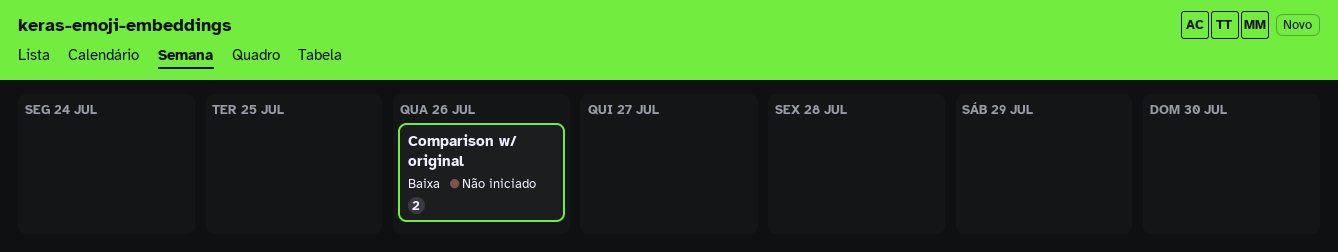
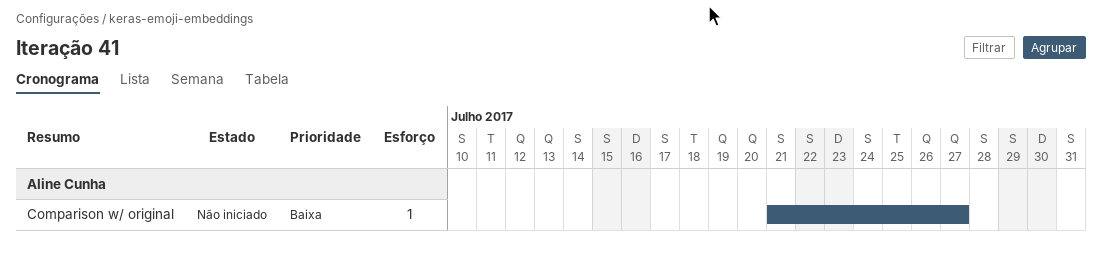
Comparison w/ original, estimate: 2 -> 1
Comparison w/ original, due: Jul 26 -> Jul 27

